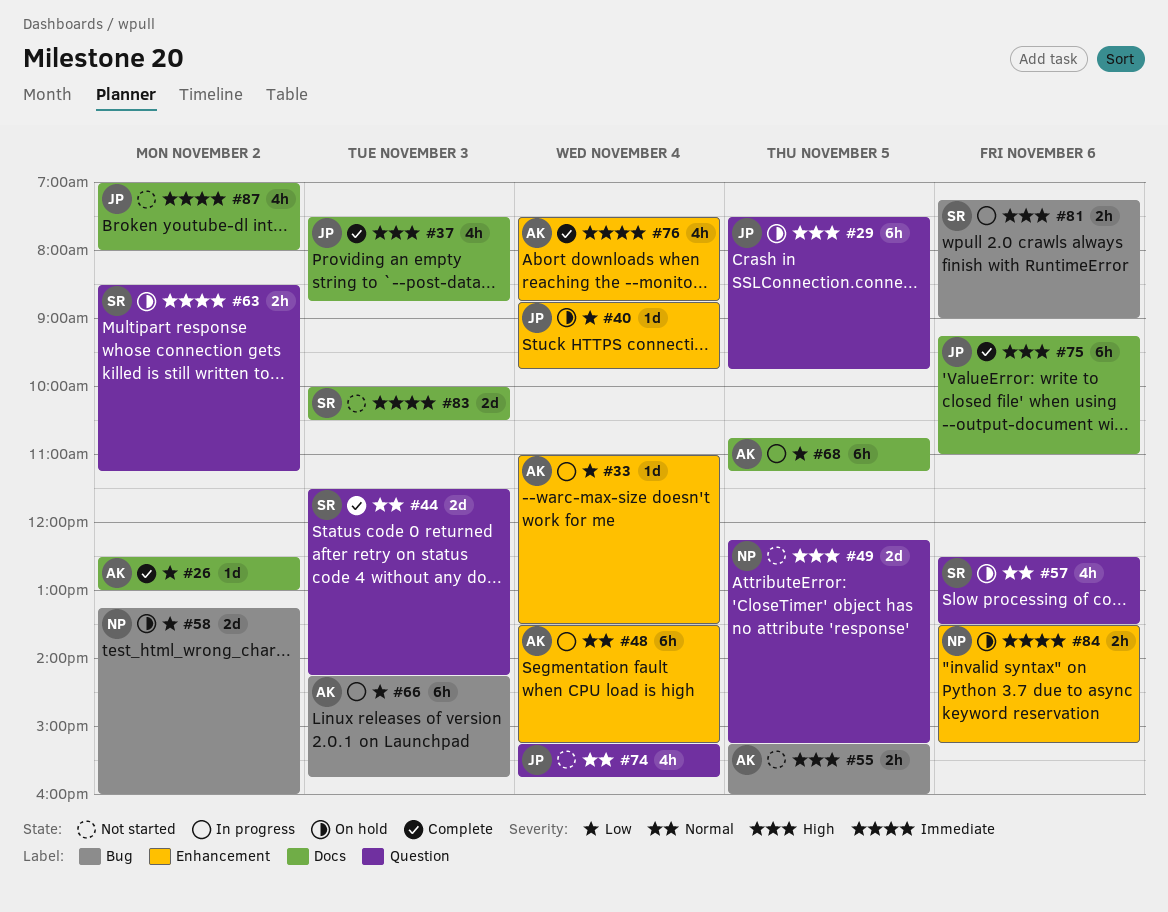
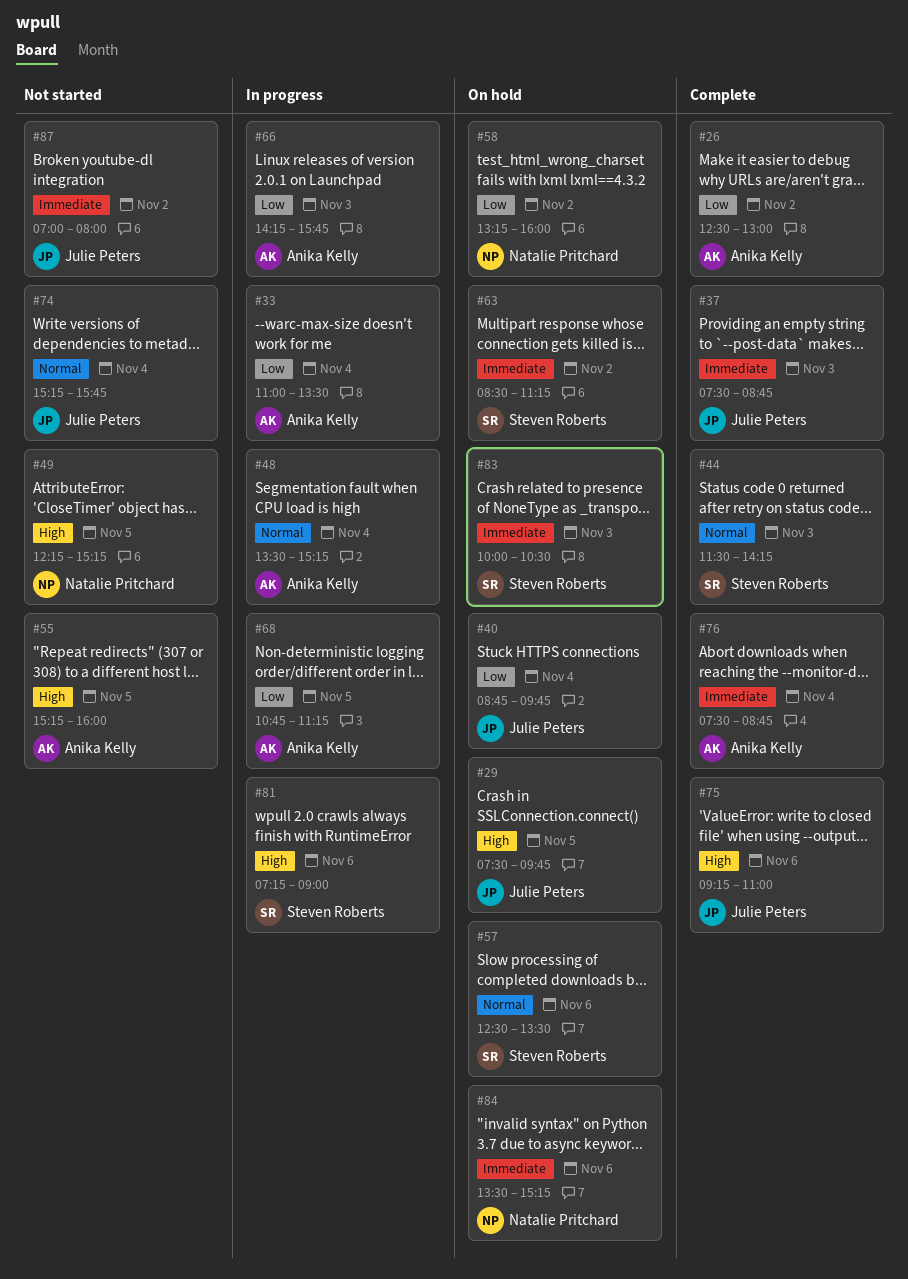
#37, priority: High -> Immediate
#83, status: Not started -> On hold

